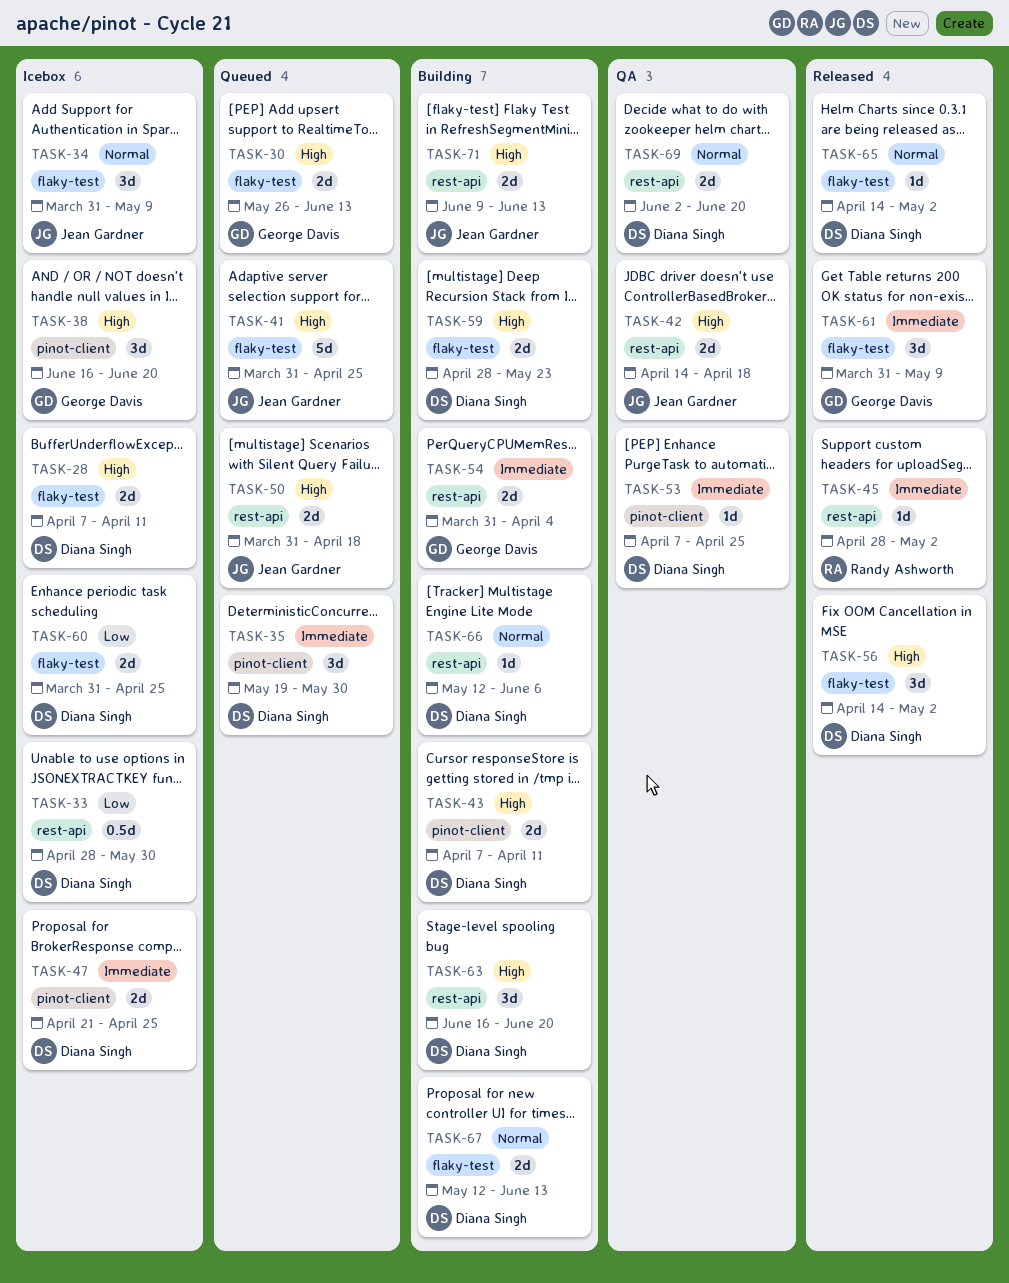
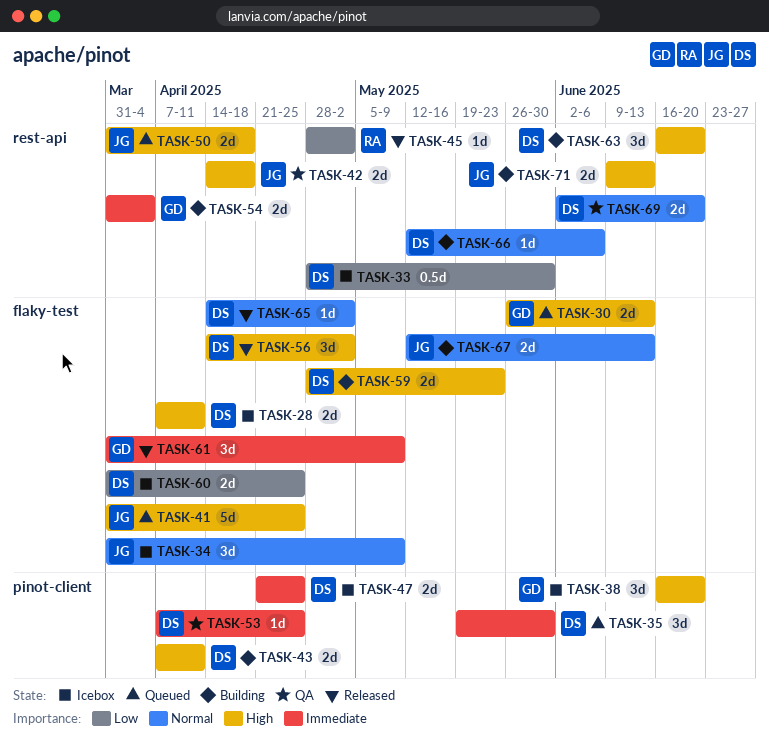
TASK-45, priority: Immediate -> Low
TASK-67, owner: Diana Singh -> Jean Gardner

